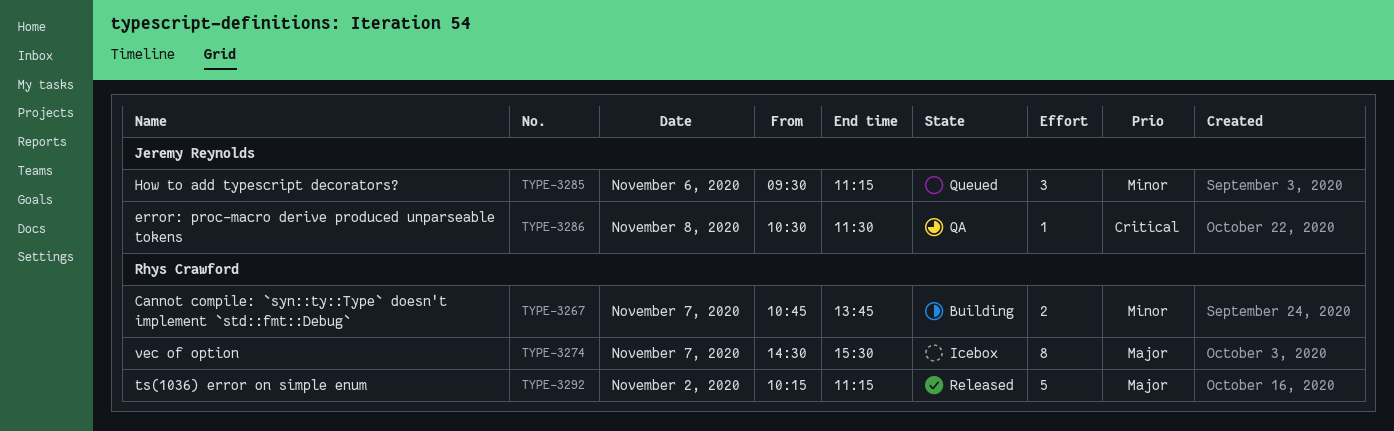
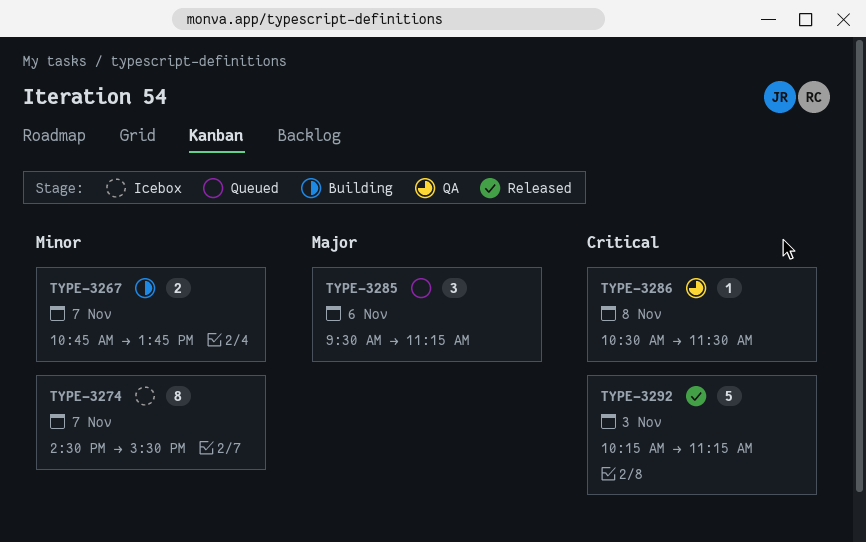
TYPE-3274, priority: Major -> Minor
TYPE-3285, priority: Minor -> Major
TYPE-3292, priority: Major -> Critical
TYPE-3292, day: Nov 2 -> Nov 3

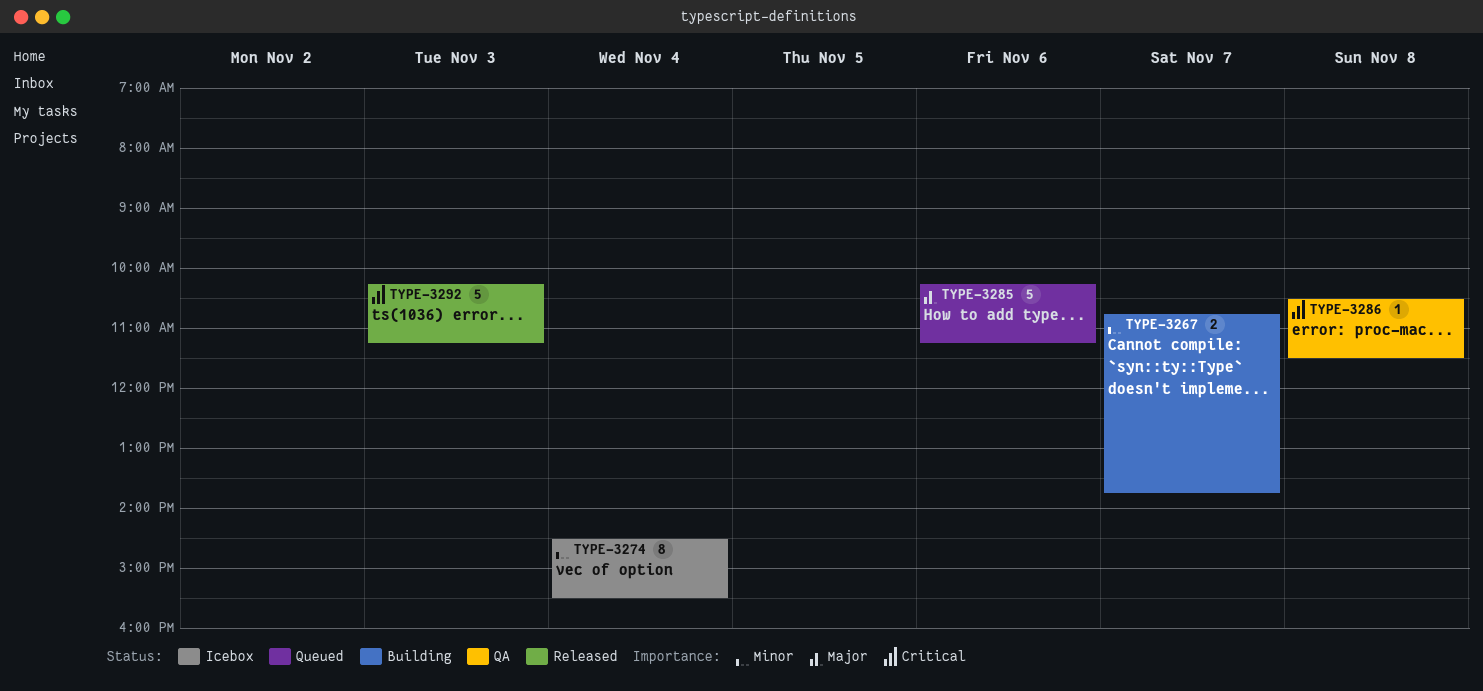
TYPE-3274, day: Nov 7 -> Nov 4
TYPE-3285, estimate: 3 -> 5
TYPE-3285, begins: 09:30 -> 10:15

